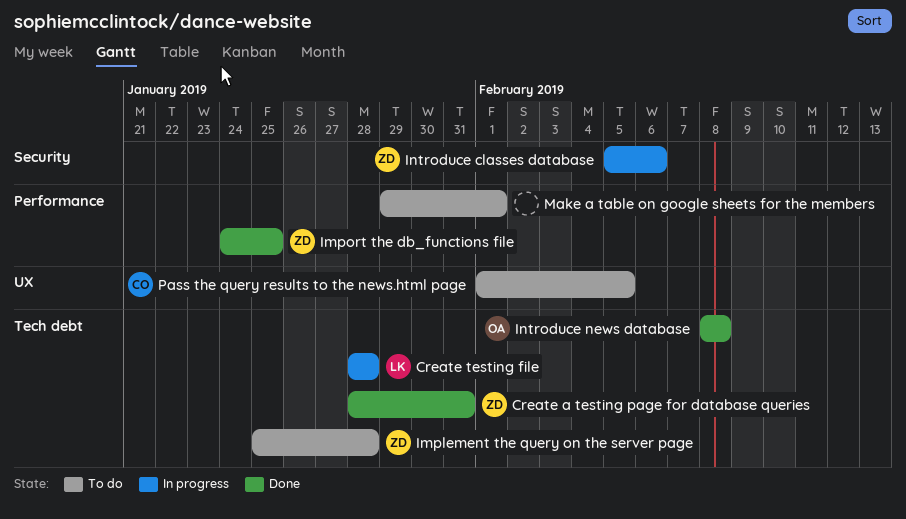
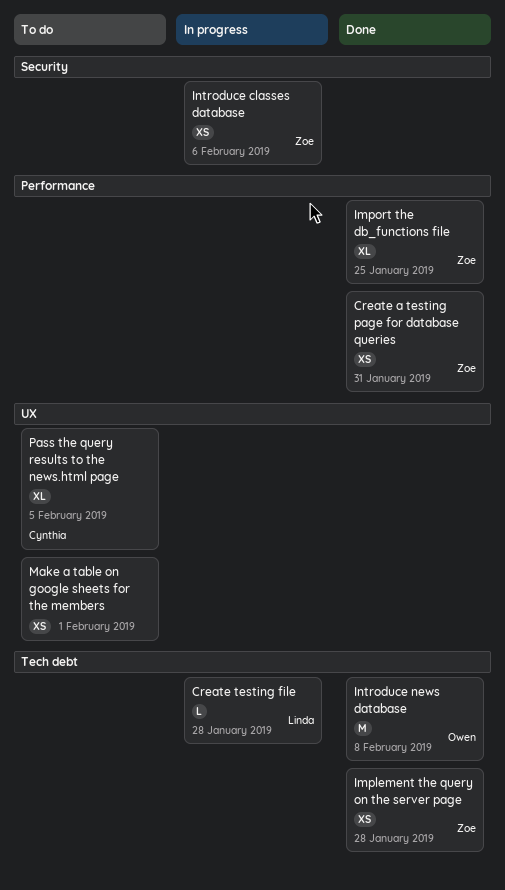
Create a testing page for database queries, label: Tech debt -> Performance
Implement the query on the server page, status: To do -> Done
Make a table on google sheets for the members, label: Performance -> UX

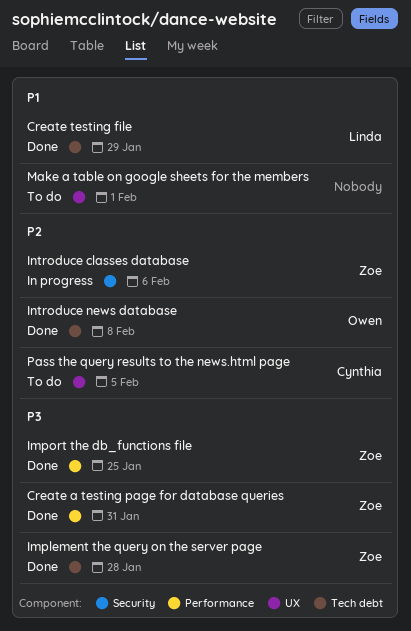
Create testing file, status: In progress -> Done
Create testing file, due: Jan 28 -> Jan 29

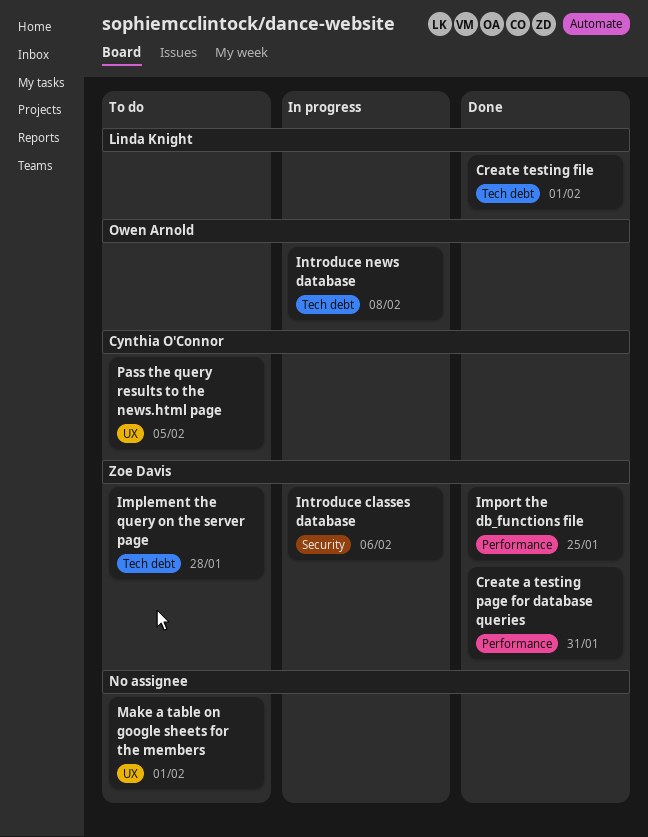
Create testing file, due: Jan 29 -> Feb 1
Implement the query on the server page, status: Done -> To do
Introduce news database, status: Done -> In progress

